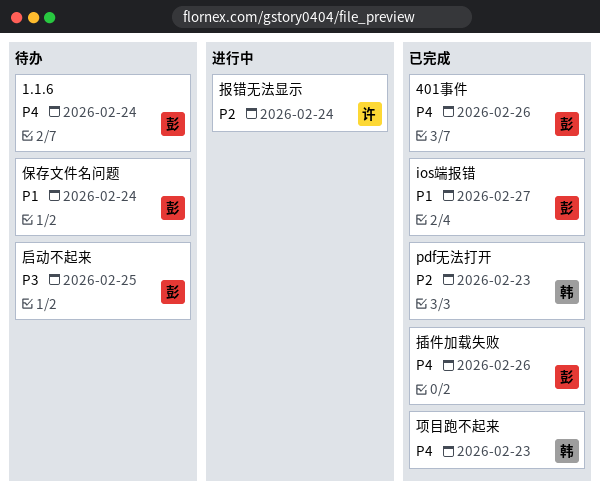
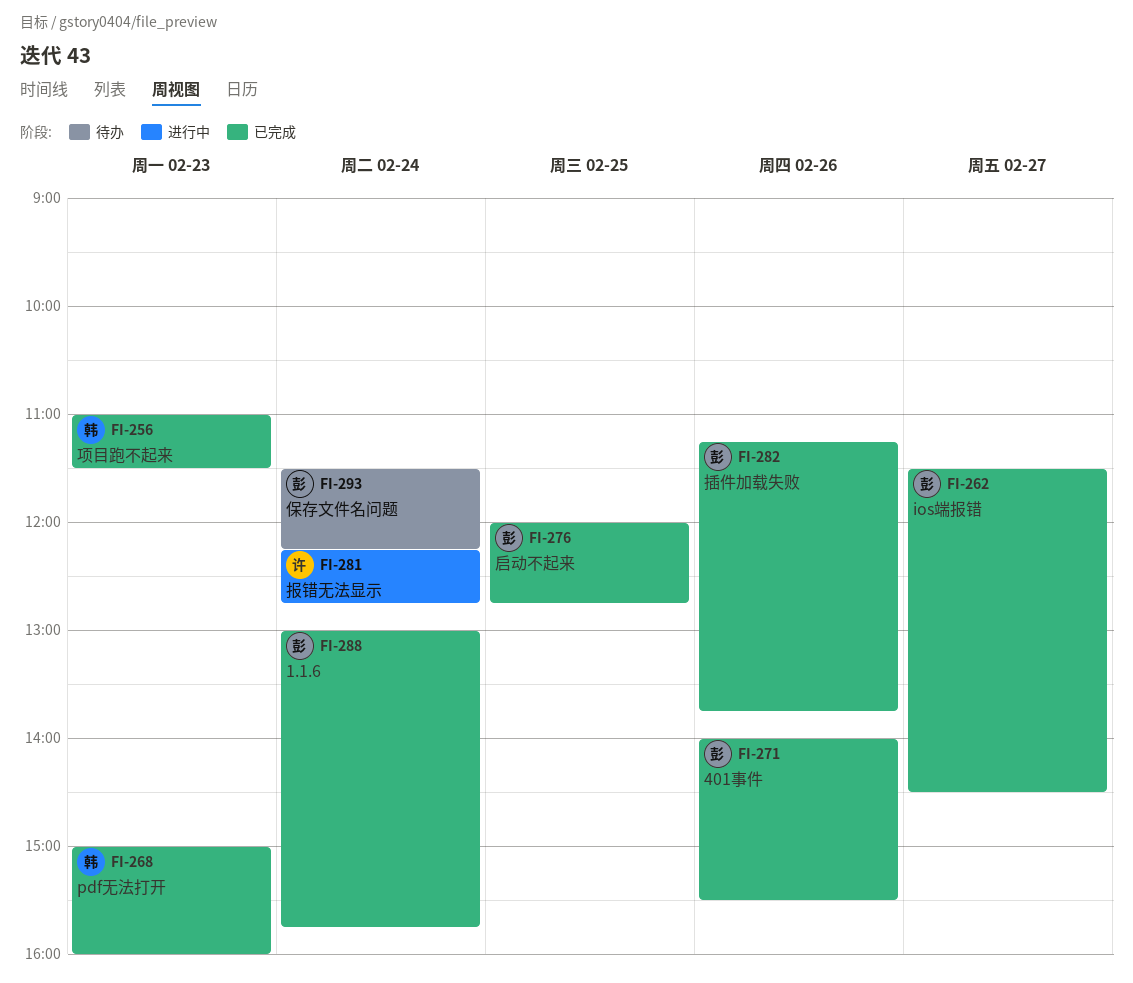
1.1.6, status: 待办 -> 已完成
启动不起来, status: 待办 -> 已完成

